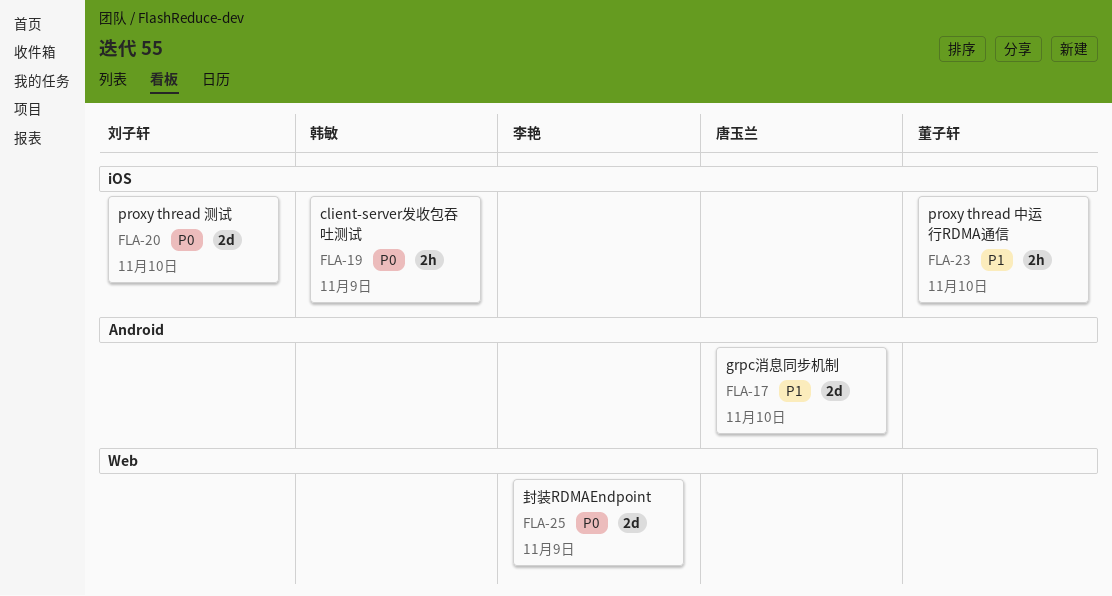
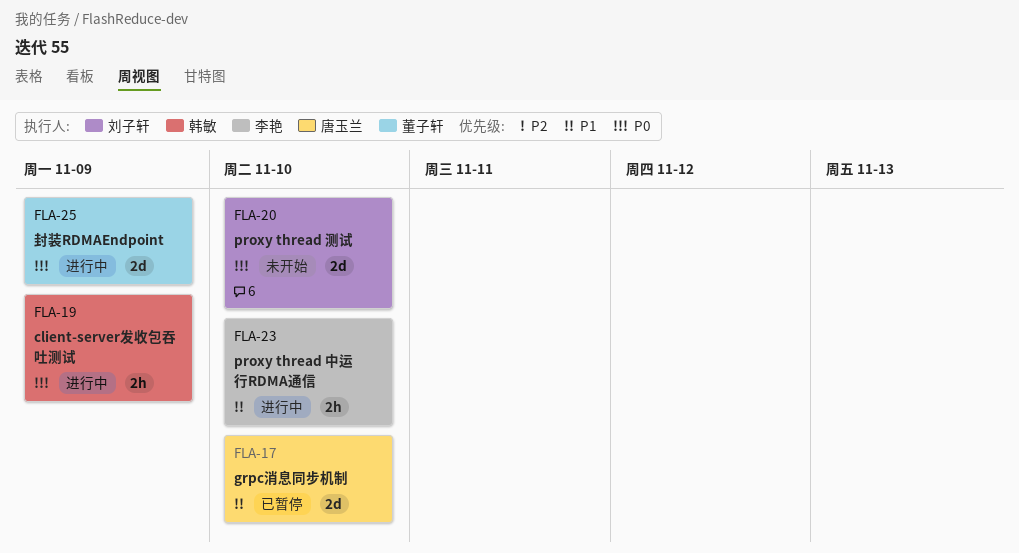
FLA-23, owner: 董子轩 -> 李艳
FLA-25, owner: 李艳 -> 董子轩

